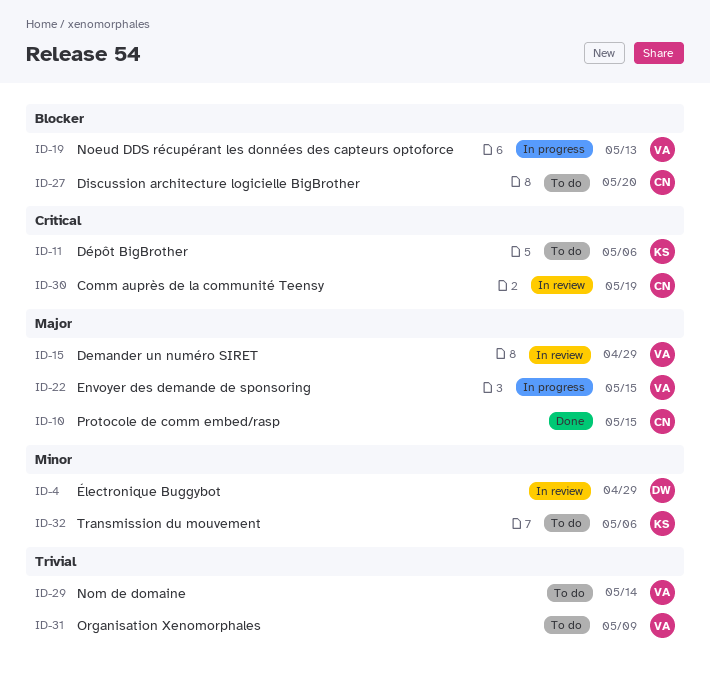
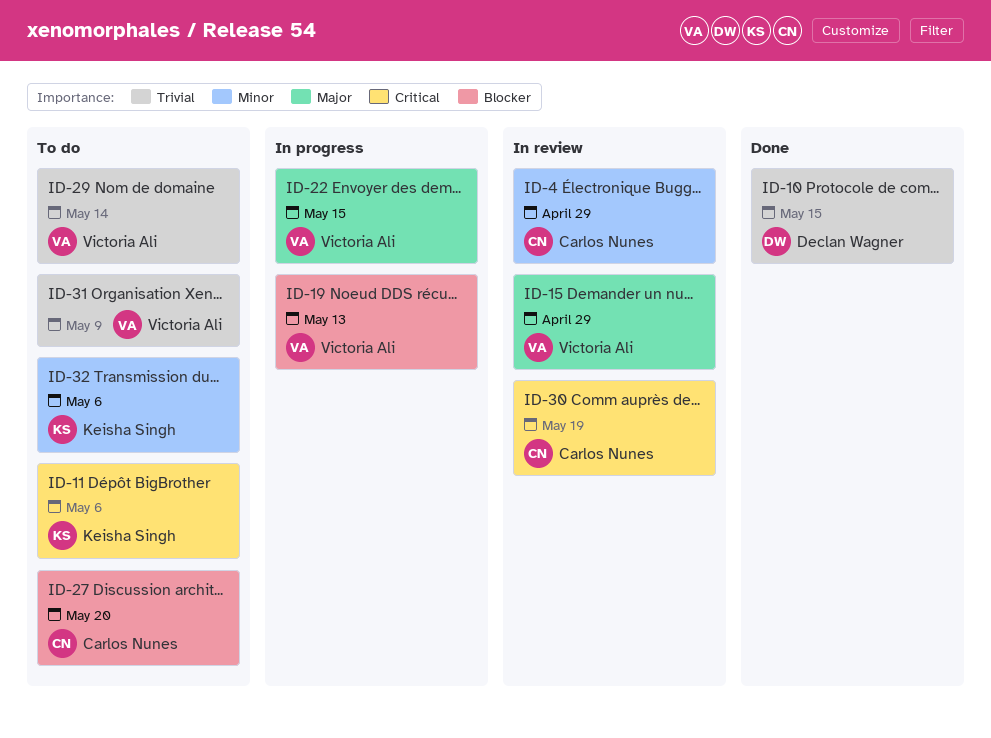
ID-4, owner: Declan Wagner -> Carlos Nunes
ID-10, owner: Carlos Nunes -> Declan Wagner
ID-10, priority: Major -> Trivial

